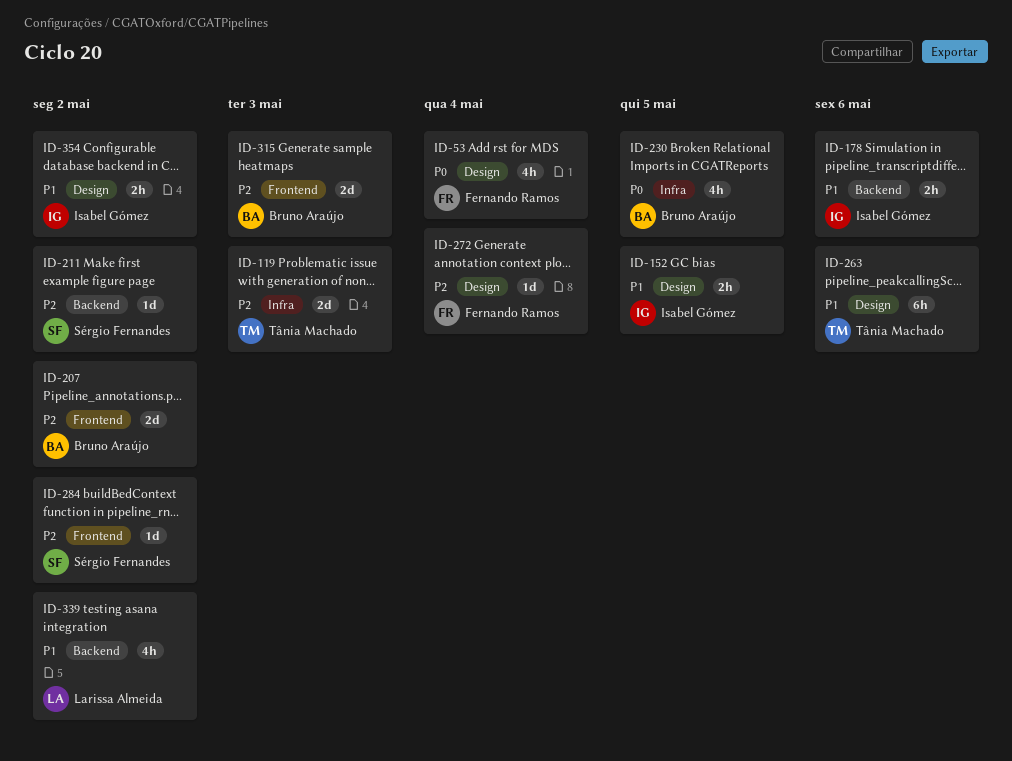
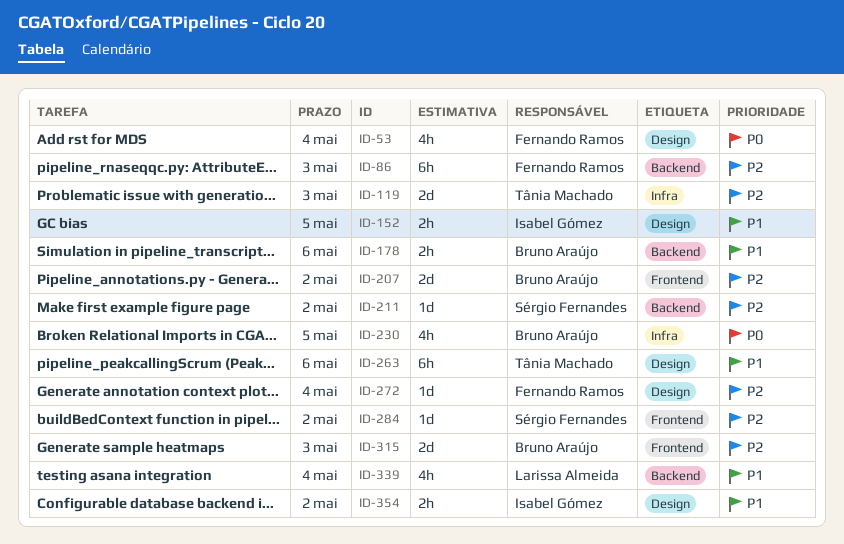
ID-86: none -> present
ID-178, owner: Isabel Gómez -> Bruno Araújo
ID-339, due: May 2 -> May 4

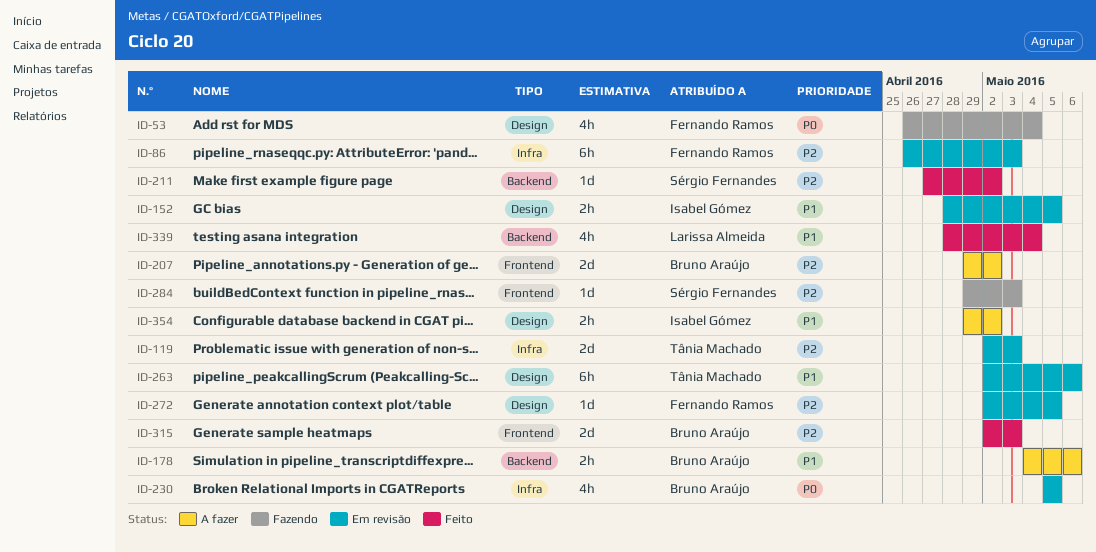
ID-86, label: Backend -> Infra
ID-272, due: May 4 -> May 5
ID-284, due: May 2 -> May 3

